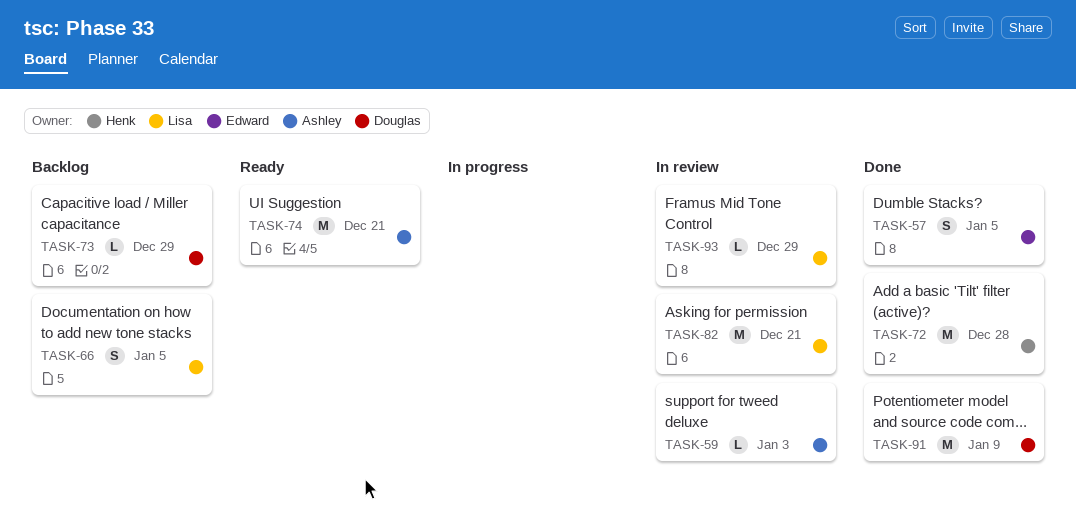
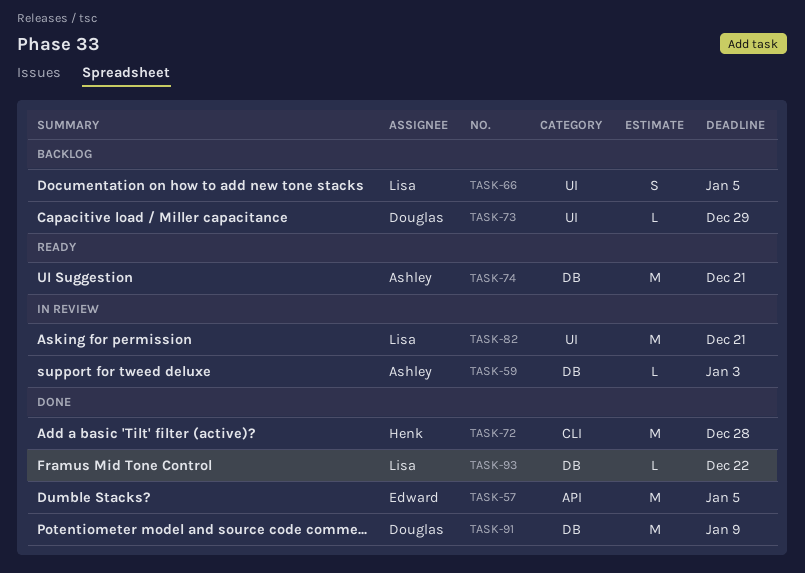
TASK-57, estimate: S -> M
TASK-93, status: In review -> Done
TASK-93, due: Dec 29 -> Dec 22

